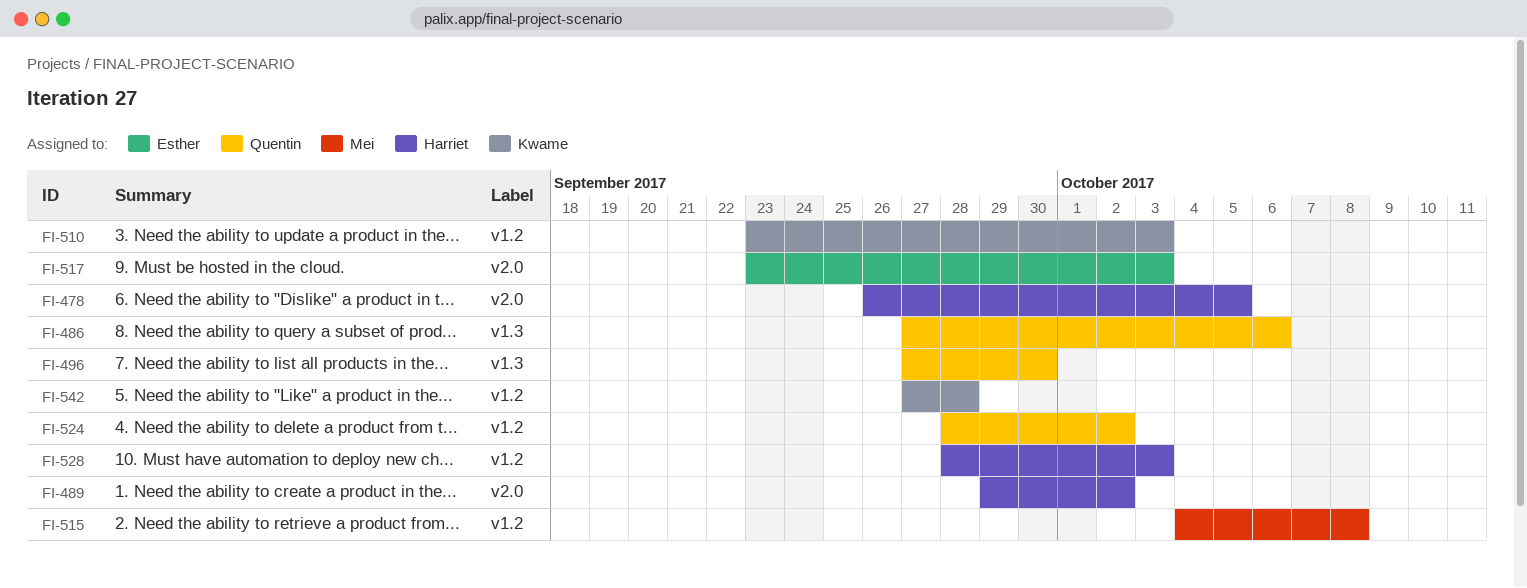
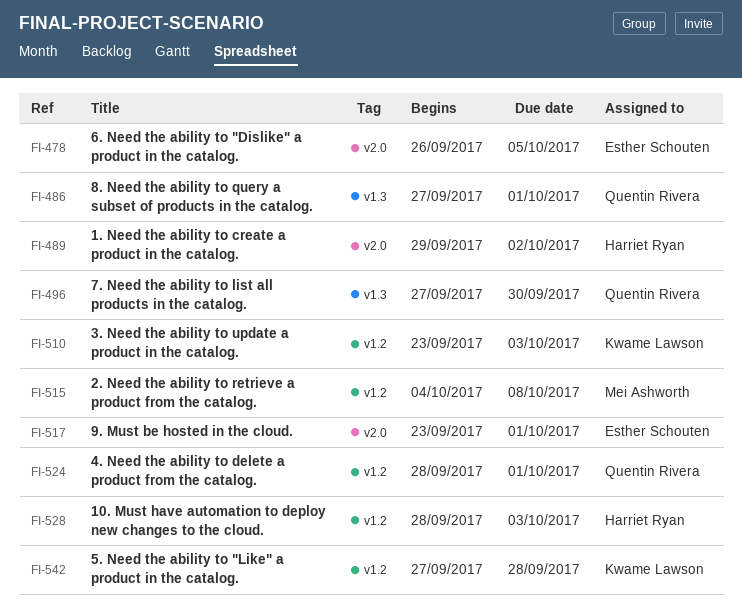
FI-478, owner: Harriet Ryan -> Esther Schouten
FI-486, due: Oct 6 -> Oct 1
FI-517, due: Oct 3 -> Oct 1
FI-524, due: Oct 2 -> Oct 1

